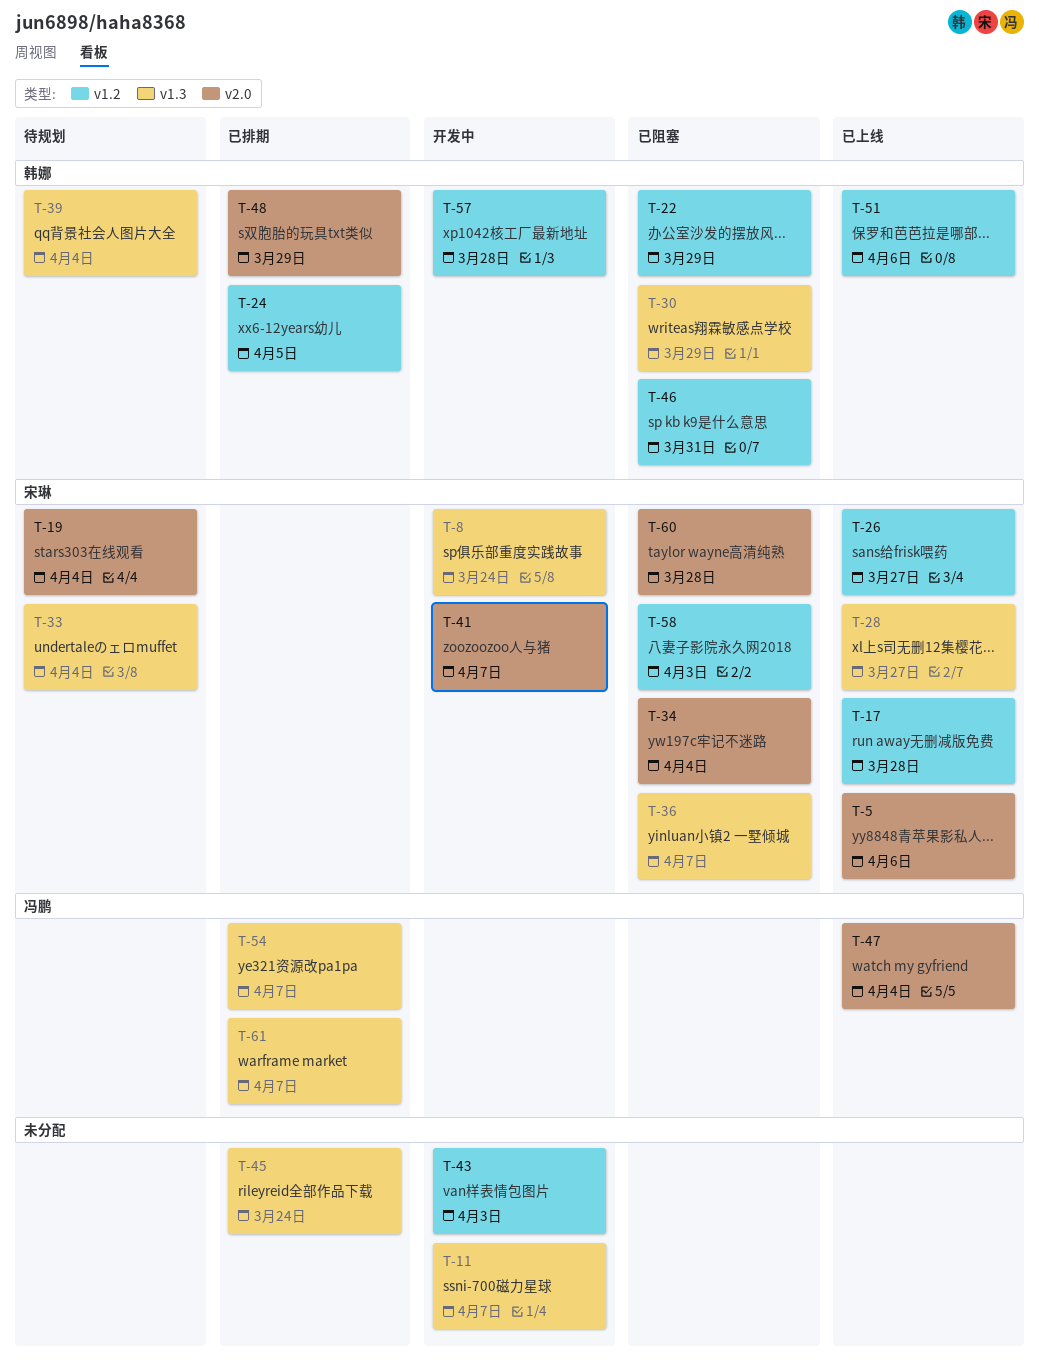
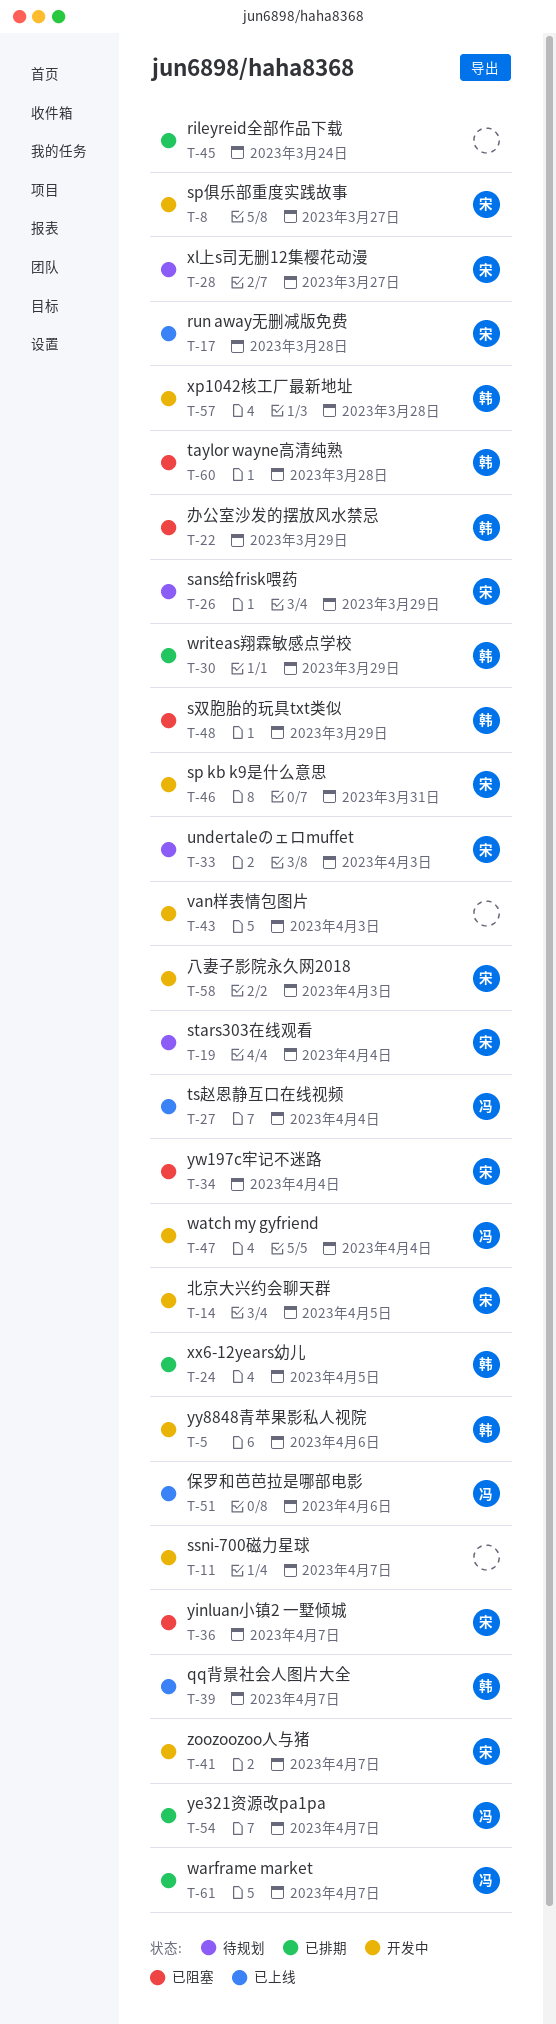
T-5, status: 已上线 -> 开发中
T-5, owner: 宋琳 -> 韩娜
T-8, due: Mar 24 -> Mar 27
T-14: none -> present
T-26, status: 已上线 -> 待规划
T-26, due: Mar 27 -> Mar 29
T-27: none -> present
T-28, status: 已上线 -> 待规划
T-30, status: 已阻塞 -> 已排期
T-33, due: Apr 4 -> Apr 3
T-39, status: 待规划 -> 已上线
T-39, due: Apr 4 -> Apr 7
T-46, status: 已阻塞 -> 开发中
T-46, owner: 韩娜 -> 宋琳
T-47, status: 已上线 -> 开发中
T-48, status: 已排期 -> 已阻塞
T-51, owner: 韩娜 -> 冯鹏
T-58, status: 已阻塞 -> 开发中
T-60, owner: 宋琳 -> 韩娜

